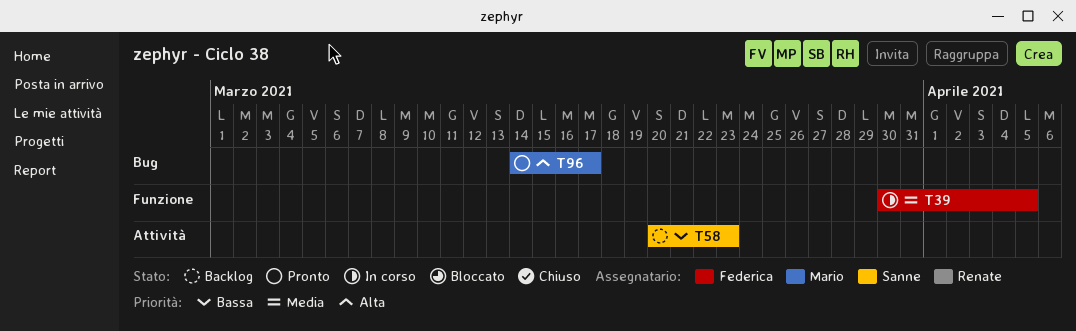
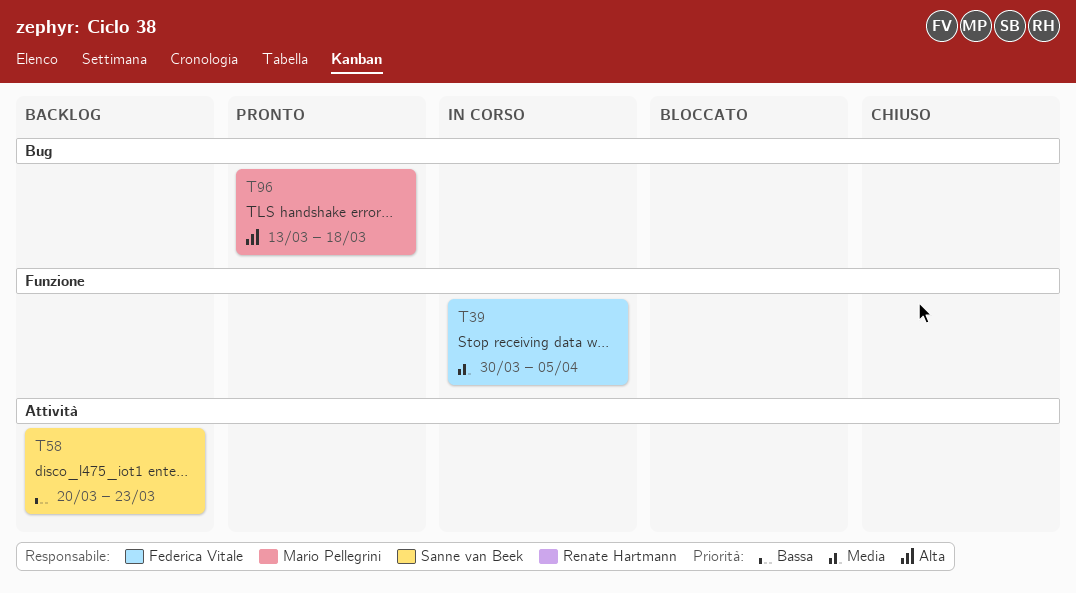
T96, start: Mar 14 -> Mar 13
T96, due: Mar 17 -> Mar 18

